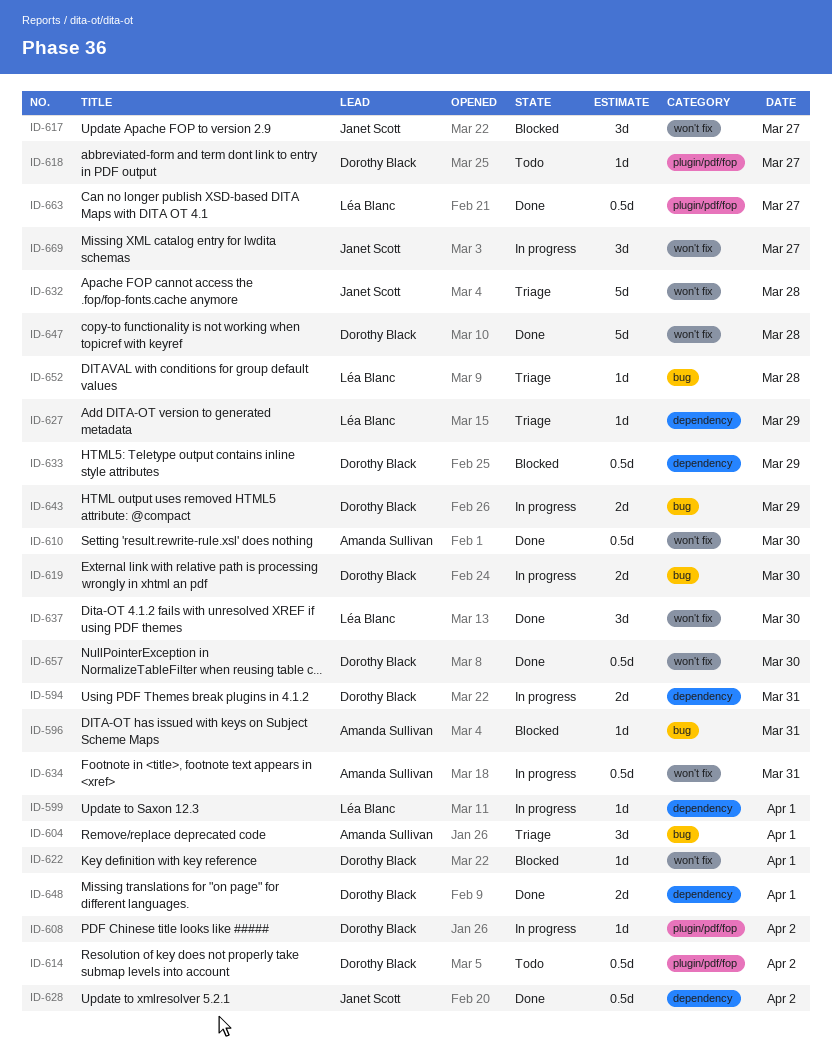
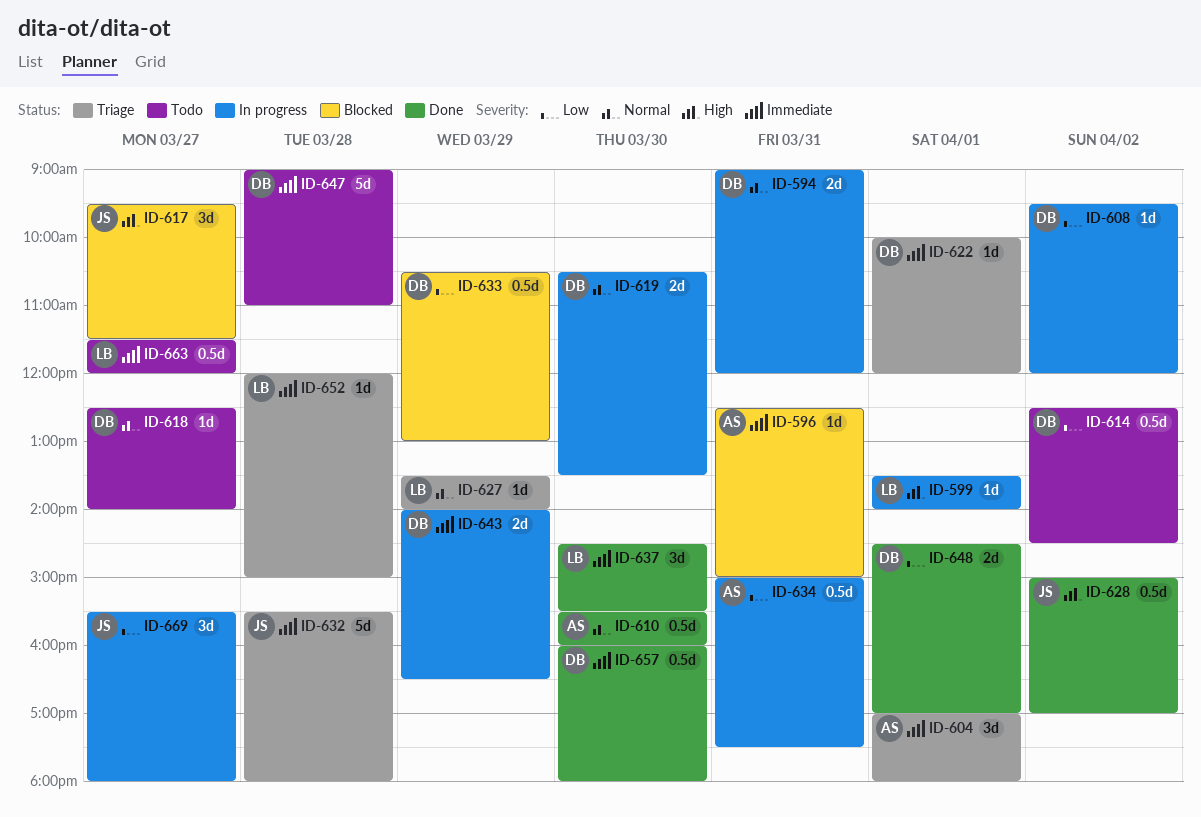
ID-622, status: Blocked -> Triage
ID-647, status: Done -> Todo
ID-663, status: Done -> Todo

